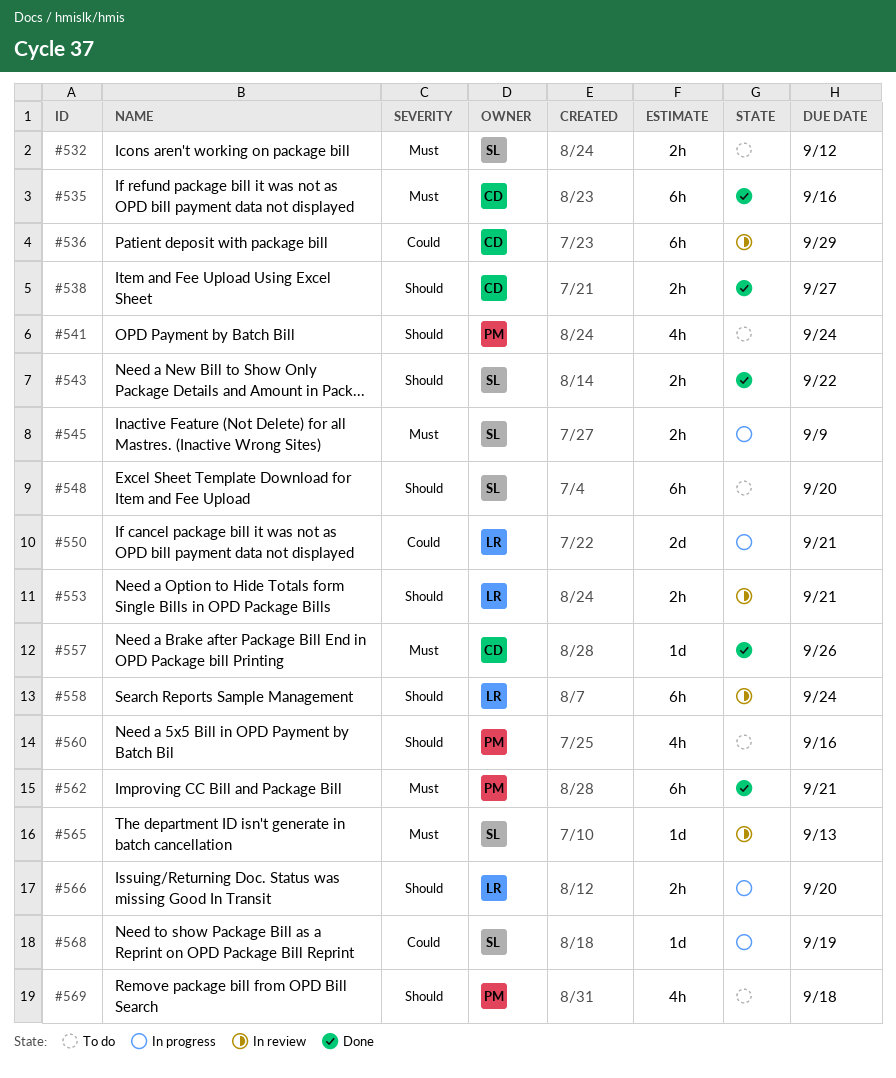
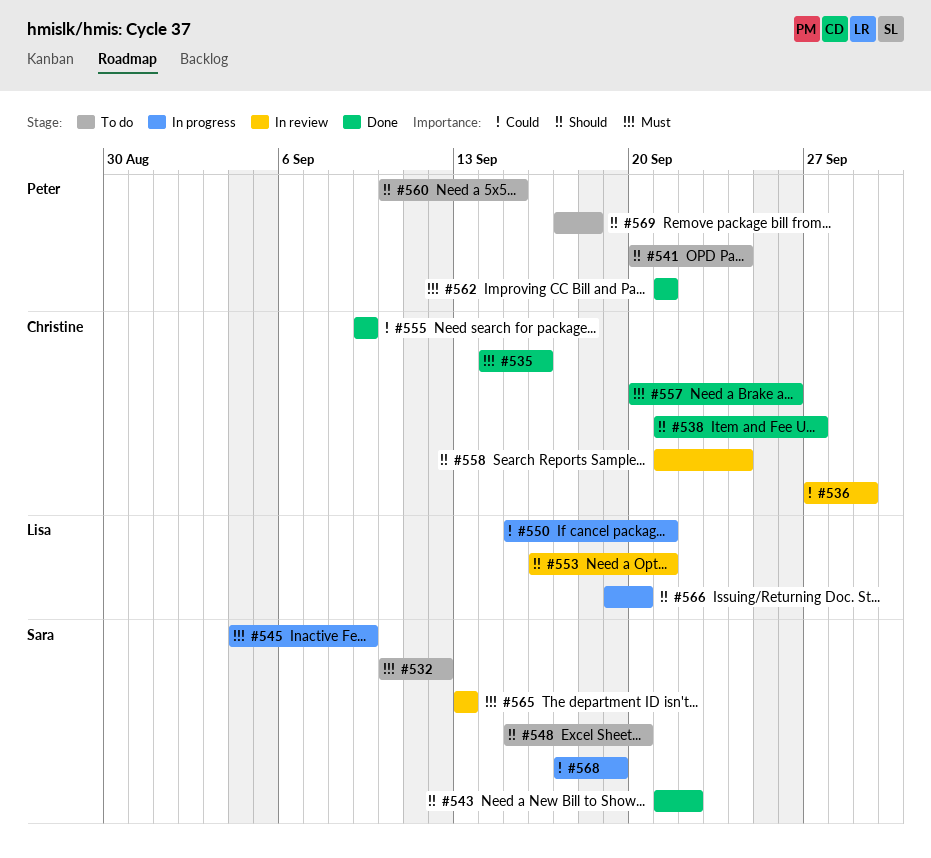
#555: none -> present
#558, owner: Lisa -> Christine
#560, due: Sep 16 -> Sep 15

